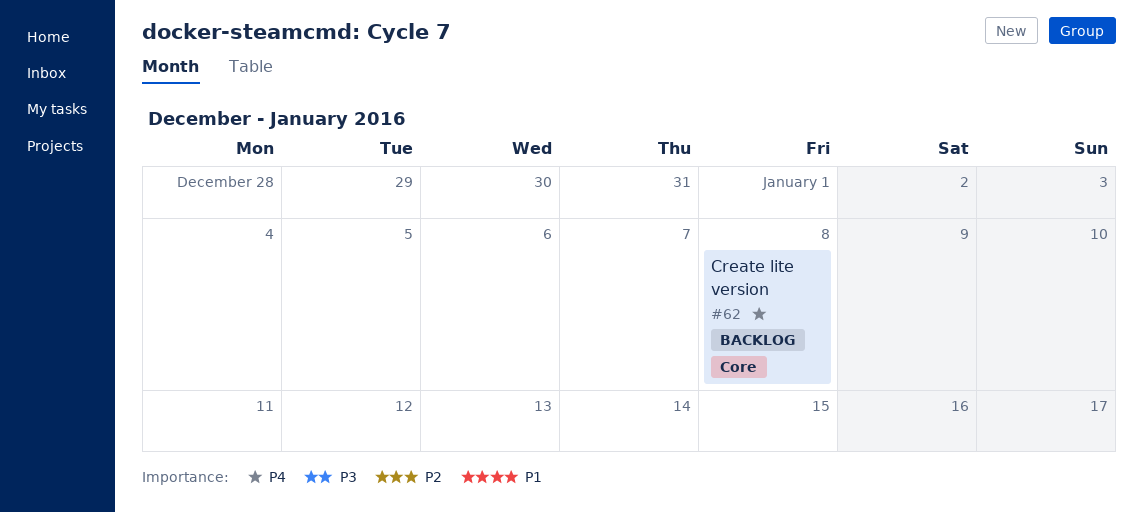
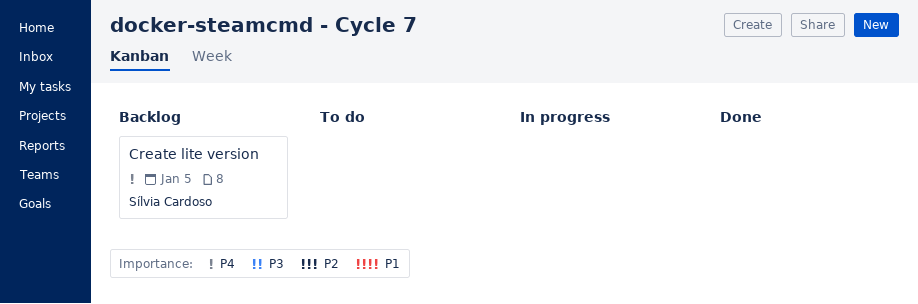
Create lite version, due: Jan 8 -> Jan 5

